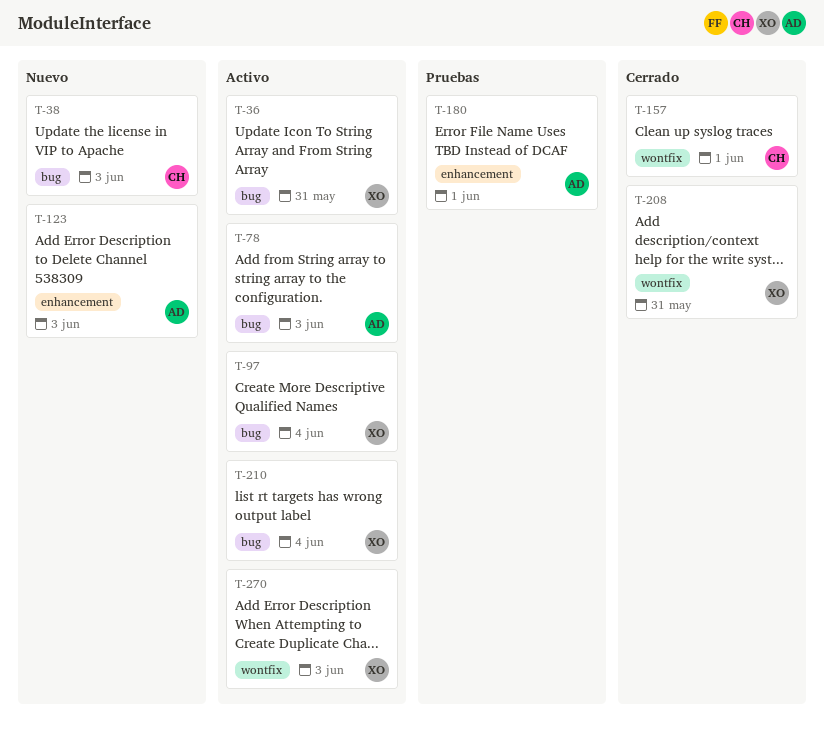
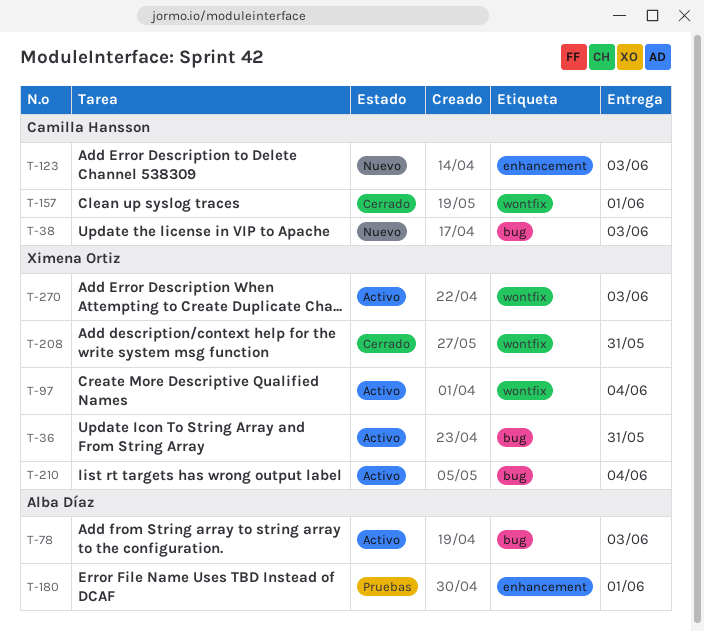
T-97, label: bug -> wontfix
T-123, owner: Alba Díaz -> Camilla Hansson

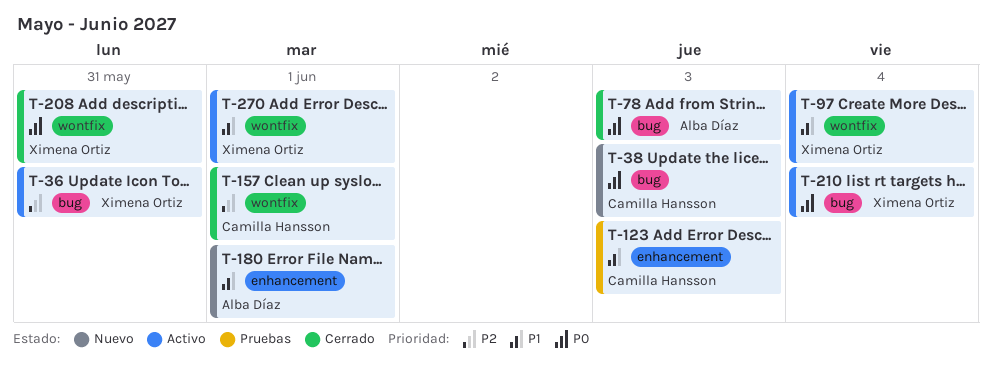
T-78, status: Activo -> Cerrado
T-123, status: Nuevo -> Pruebas
T-180, status: Pruebas -> Nuevo
T-270, due: Jun 3 -> Jun 1

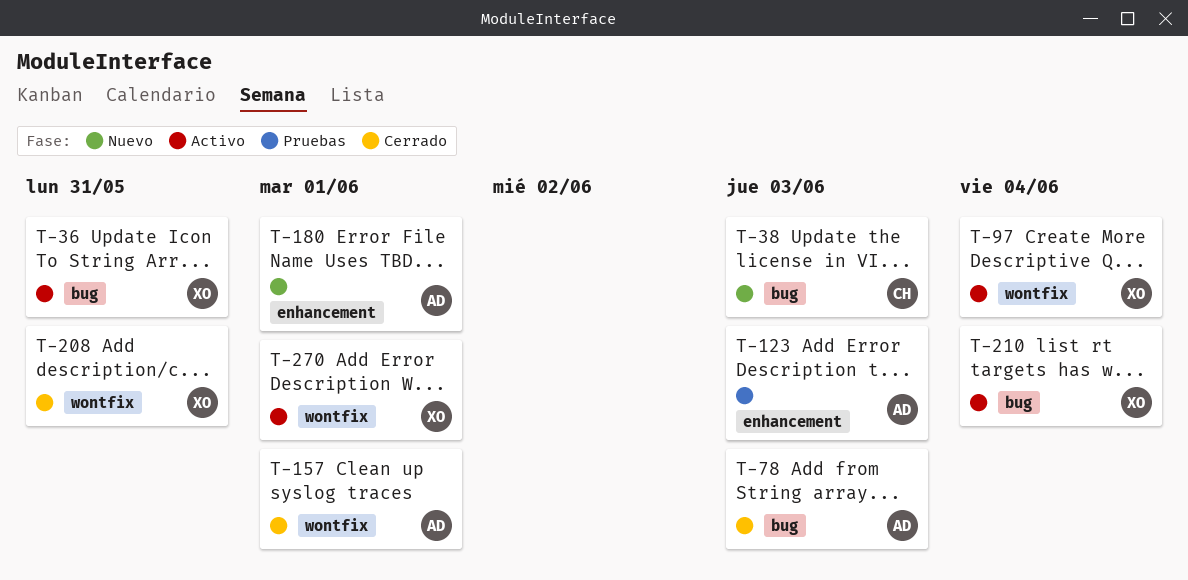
T-123, owner: Camilla Hansson -> Alba Díaz
T-157, owner: Camilla Hansson -> Alba Díaz

